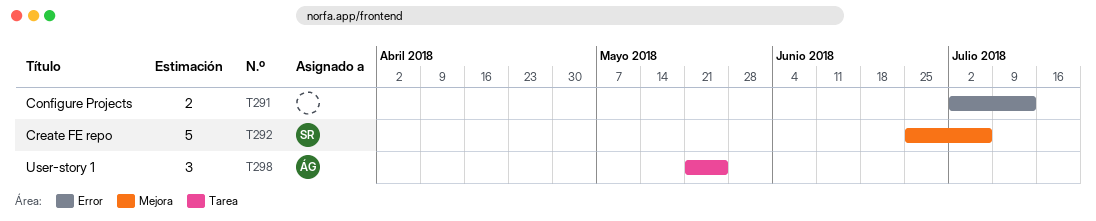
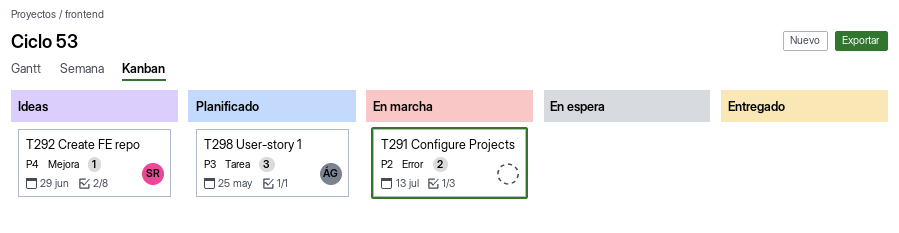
T292, estimate: 5 -> 1
T292, due: Jul 6 -> Jun 29

